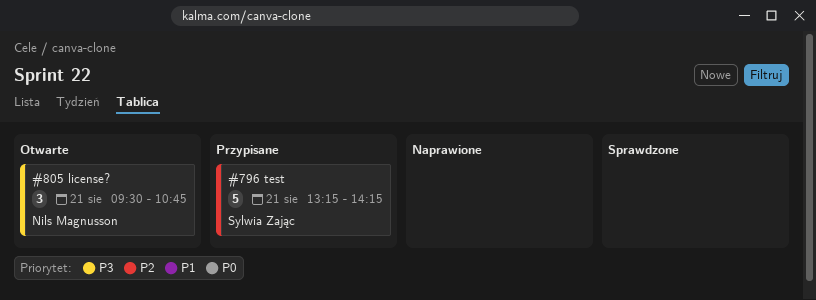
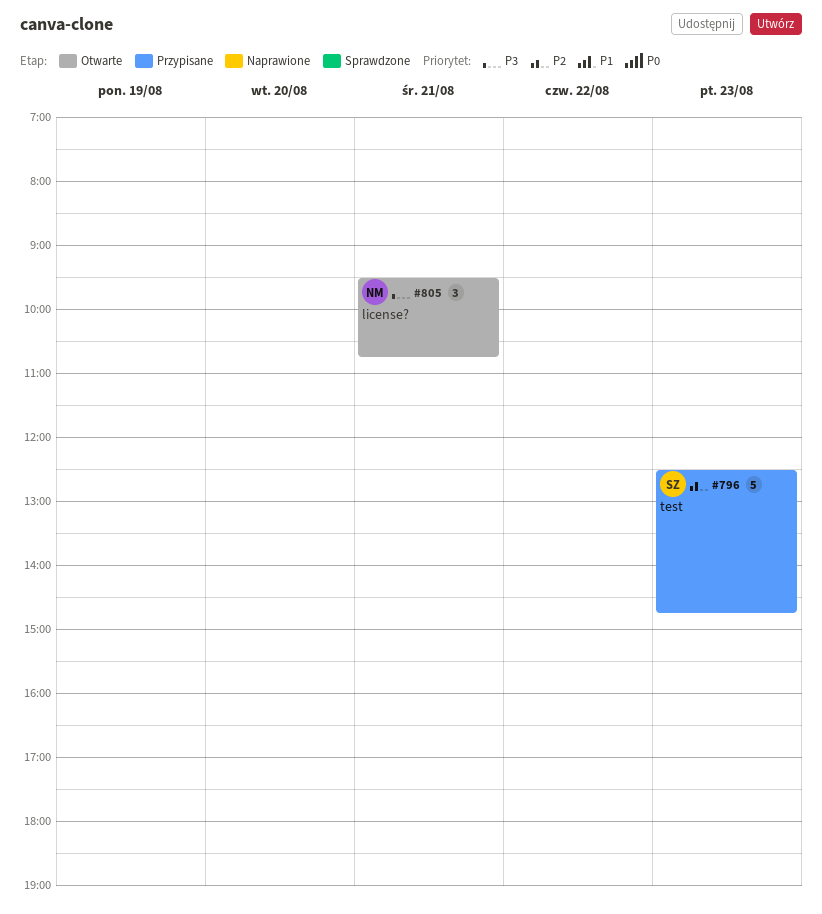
#796, day: Aug 21 -> Aug 23
#796, begins: 13:15 -> 12:30
#796, ends: 14:15 -> 14:45

